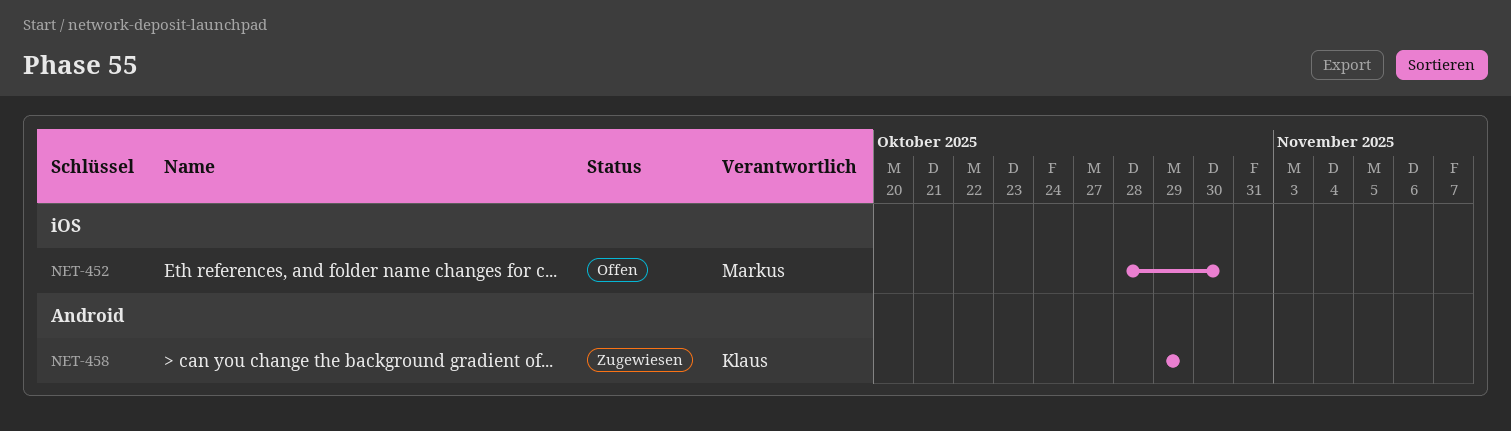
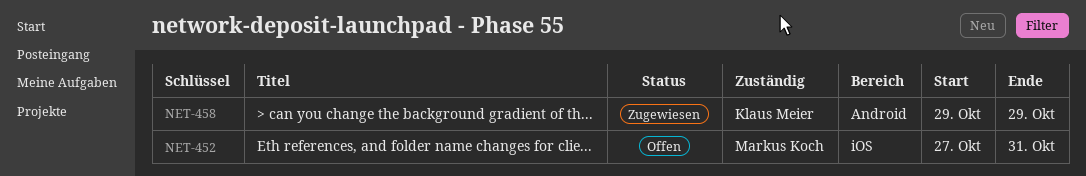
NET-452, start: Oct 28 -> Oct 27
NET-452, due: Oct 30 -> Oct 31

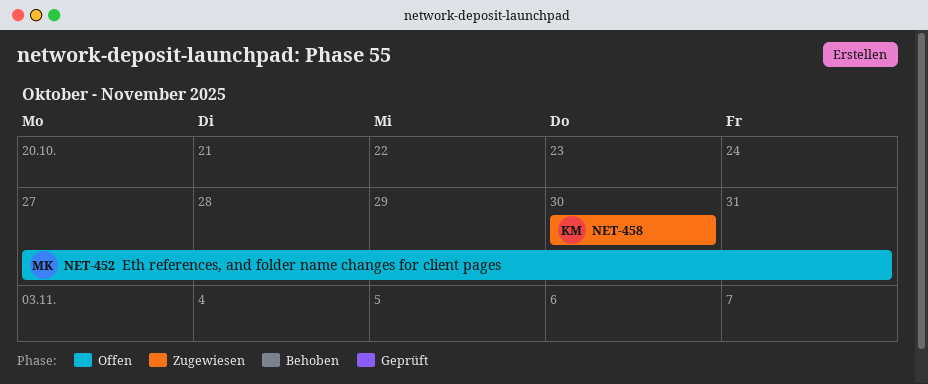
NET-458, start: Oct 29 -> Oct 30
NET-458, due: Oct 29 -> Oct 30

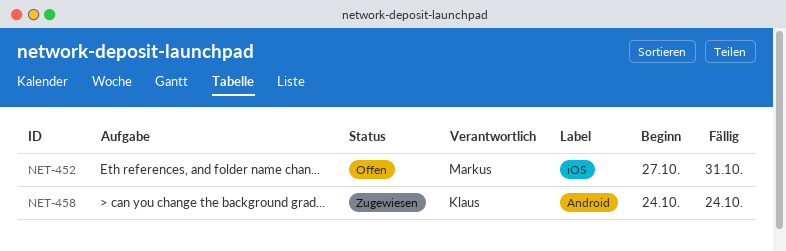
NET-458, start: Oct 30 -> Oct 24
NET-458, due: Oct 30 -> Oct 24

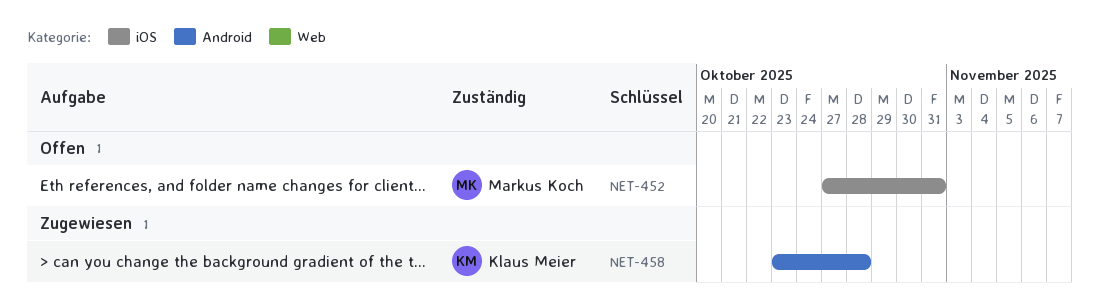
NET-458, start: Oct 24 -> Oct 23
NET-458, due: Oct 24 -> Oct 28

